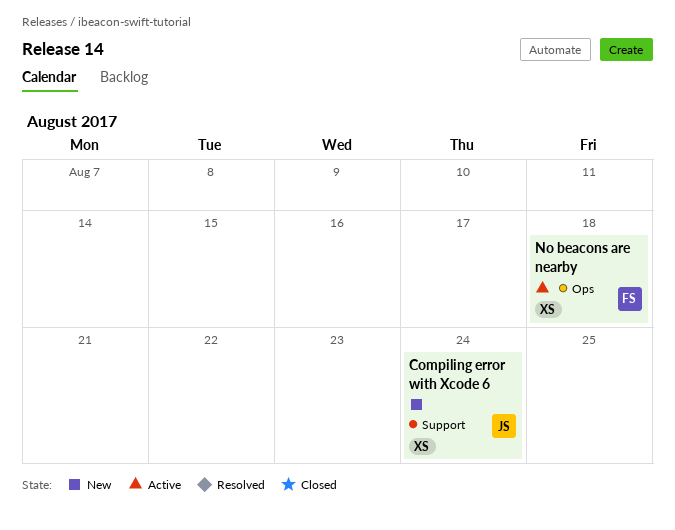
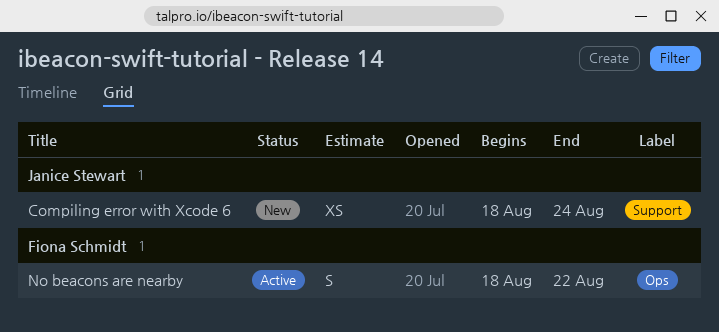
No beacons are nearby, estimate: XS -> S
No beacons are nearby, due: Aug 18 -> Aug 22

